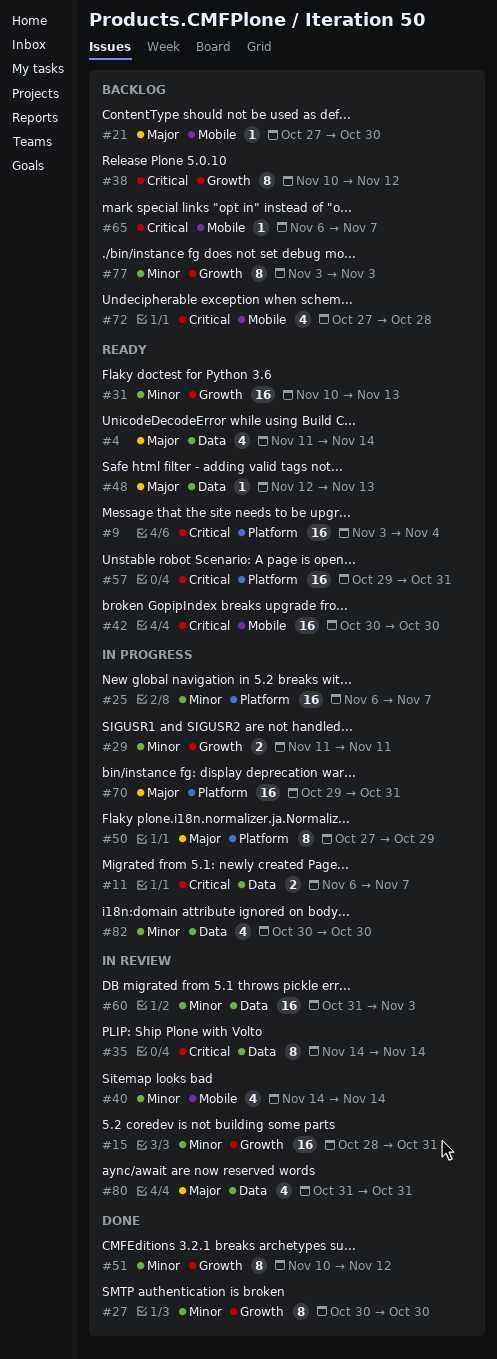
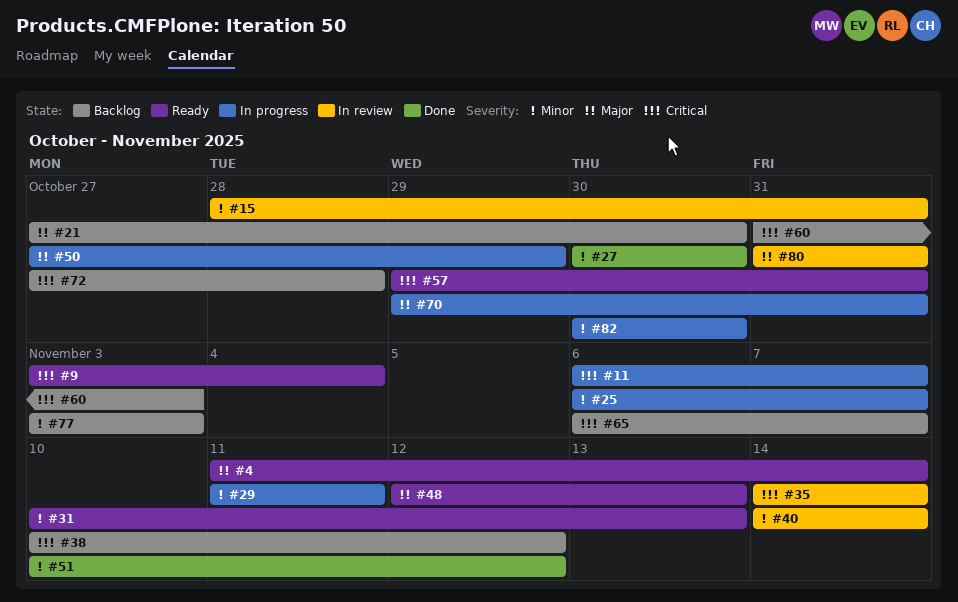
#42: present -> none
#60, status: In review -> Backlog
#60, priority: Minor -> Critical

